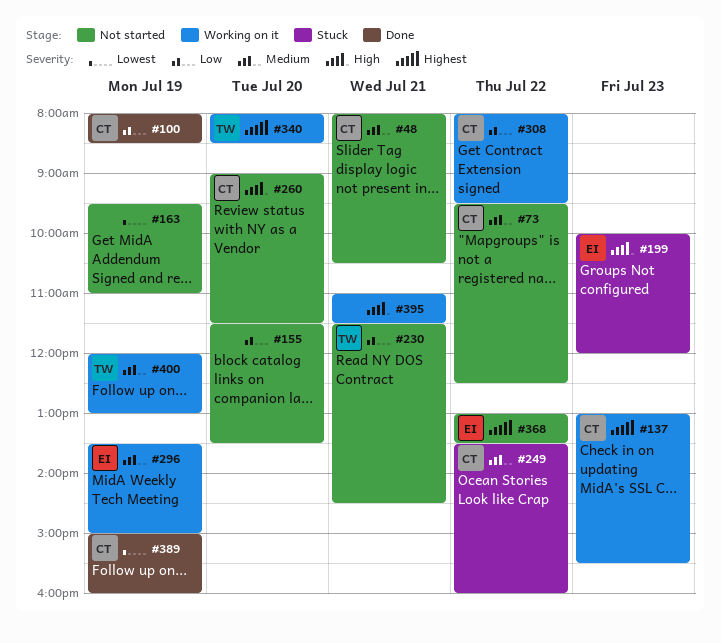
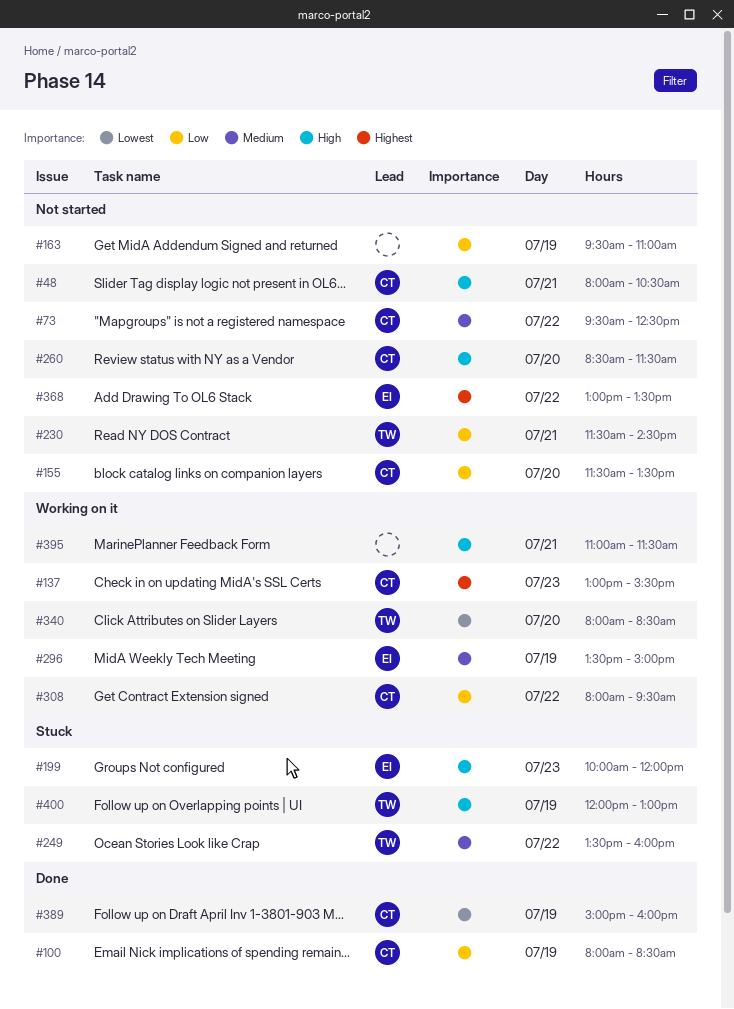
#48, priority: Medium -> High
#155, owner: none -> CT
#163, priority: Lowest -> Low
#249, owner: CT -> TW
#260, begins: 09:00 -> 08:30
#340, priority: Highest -> Lowest
#400, status: Working on it -> Stuck
#400, priority: Medium -> High

